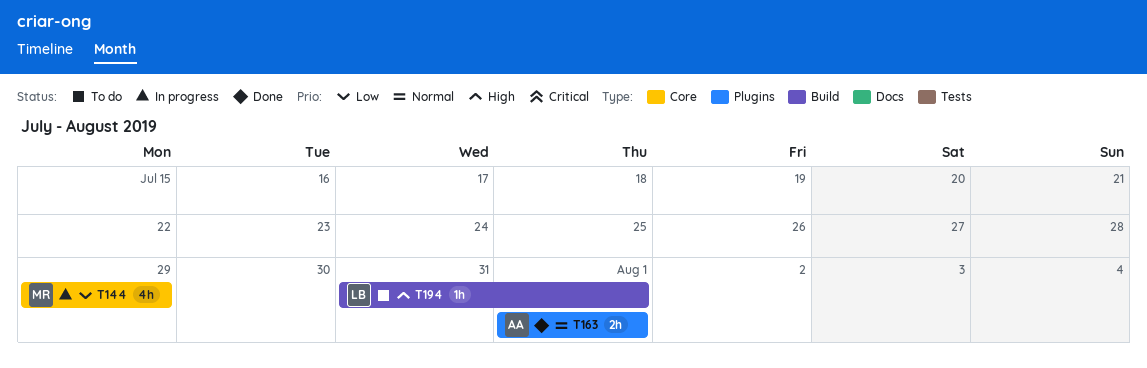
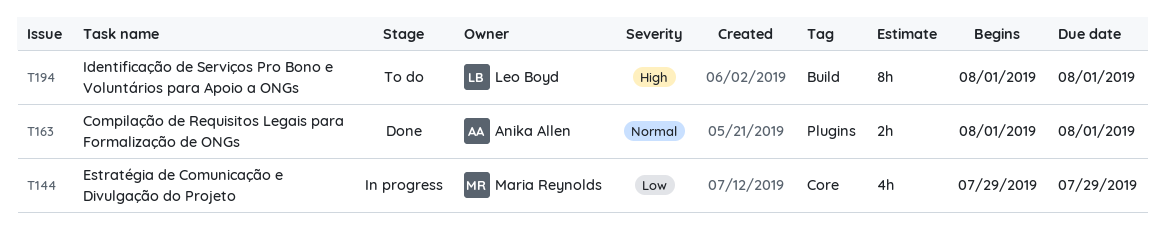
T194, estimate: 1h -> 8h
T194, start: Jul 31 -> Aug 1

